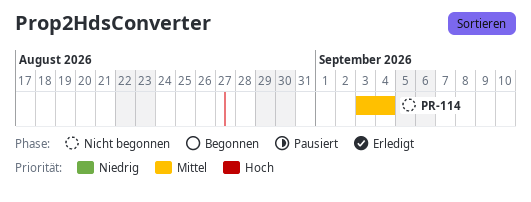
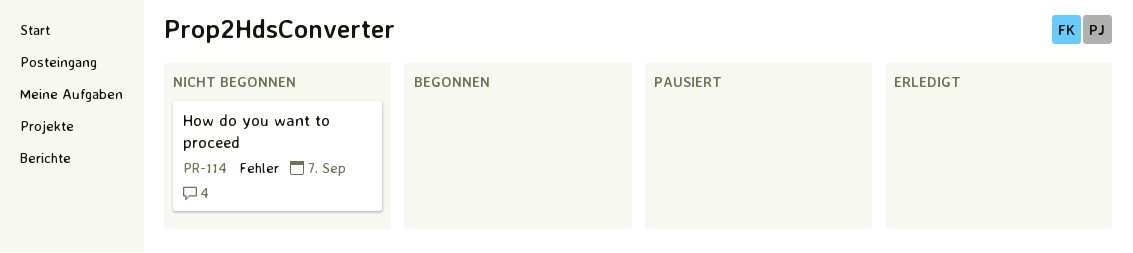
PR-114, due: Sep 4 -> Sep 7

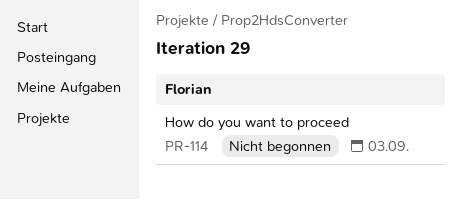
PR-114, due: Sep 7 -> Sep 3

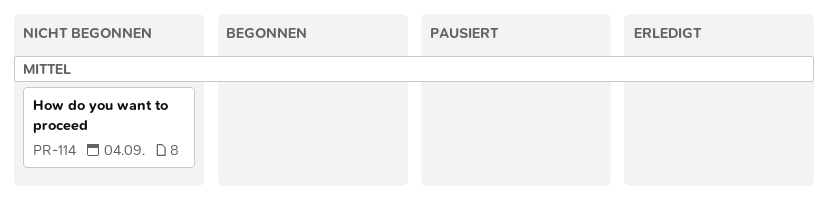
PR-114, due: Sep 3 -> Sep 4

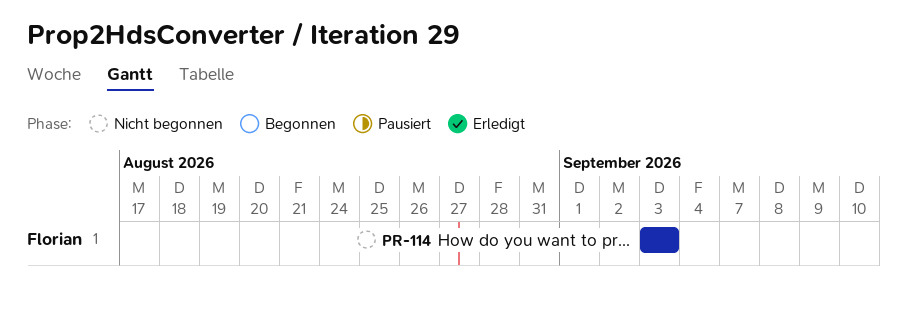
PR-114, due: Sep 4 -> Sep 3

